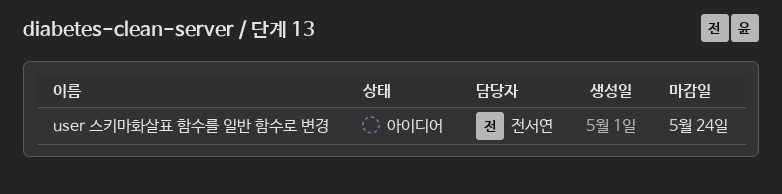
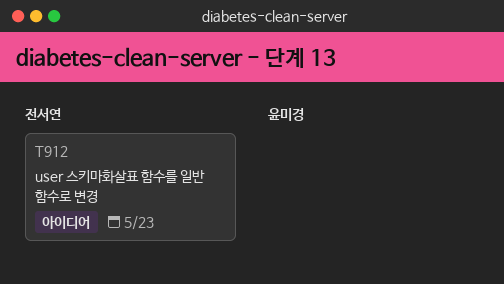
user 스키마화살표 함수를 일반 함수로 변경, due: May 24 -> May 23

